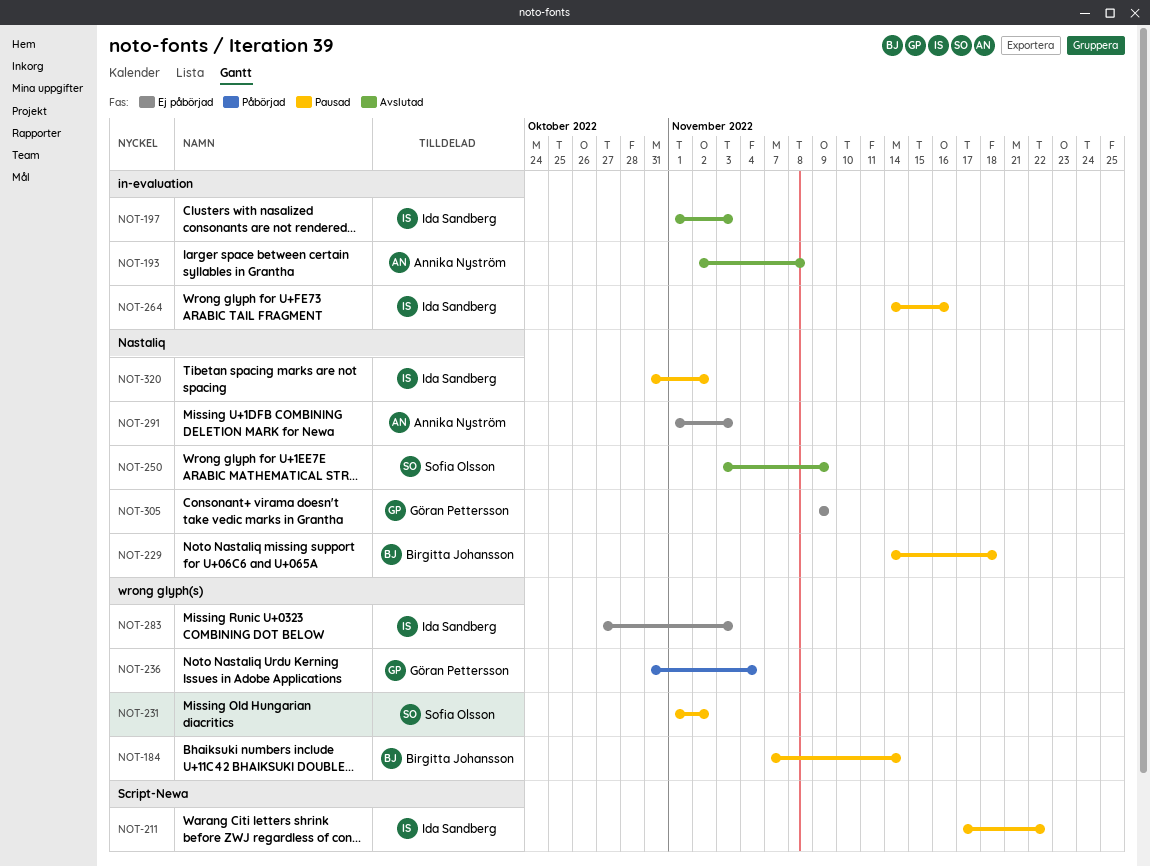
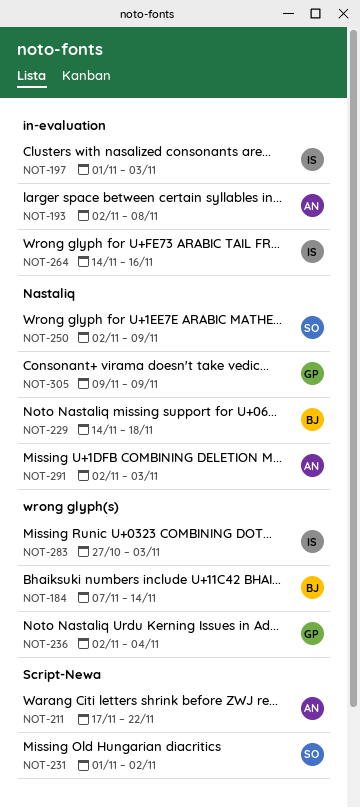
NOT-211, owner: Ida Sandberg -> Annika Nyström
NOT-231, label: wrong glyph(s) -> Script-Newa
NOT-236, start: Oct 31 -> Nov 2
NOT-250, start: Nov 3 -> Nov 2
NOT-291, start: Nov 1 -> Nov 2
NOT-320: present -> none

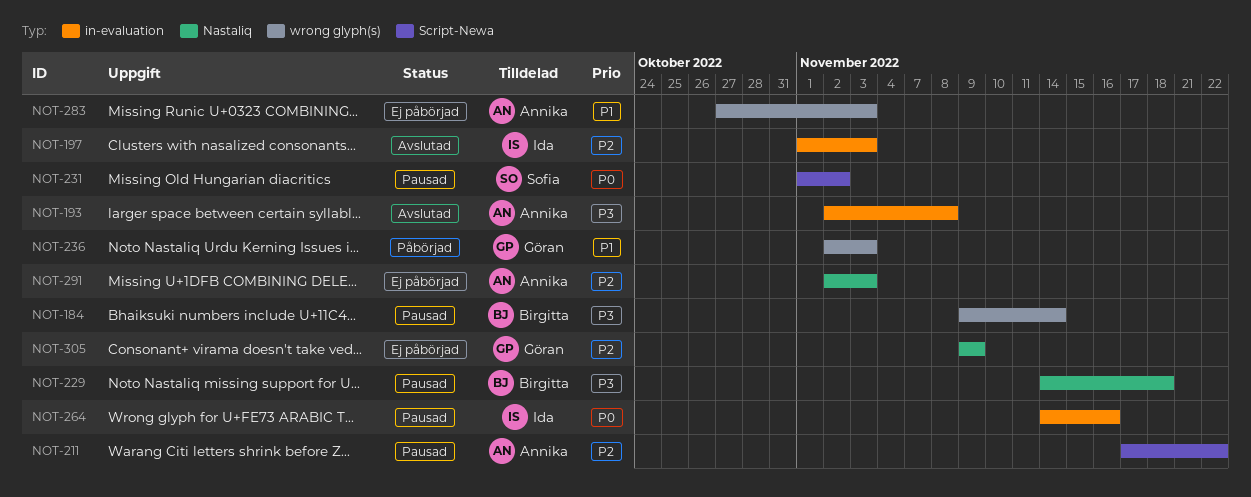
NOT-184, start: Nov 7 -> Nov 9
NOT-236, due: Nov 4 -> Nov 3
NOT-250: present -> none
NOT-283, owner: Ida -> Annika

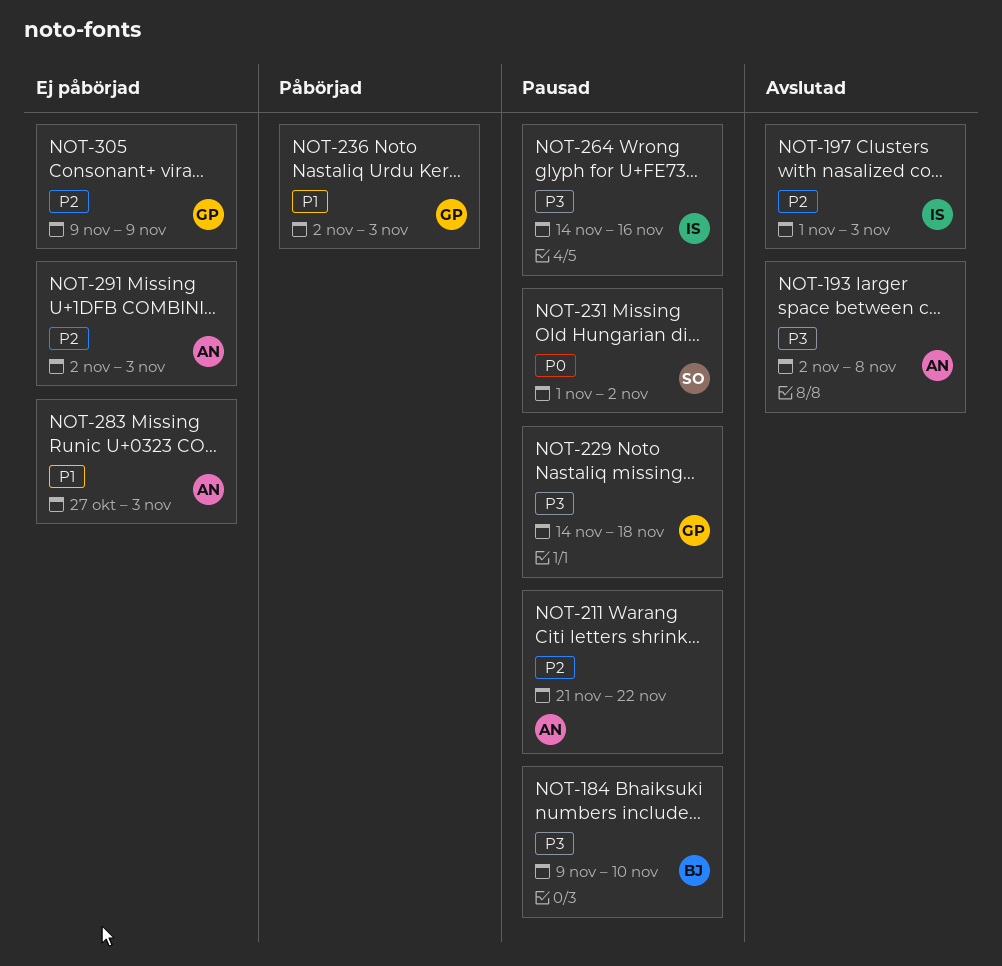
NOT-184, due: Nov 14 -> Nov 10
NOT-211, start: Nov 17 -> Nov 21
NOT-229, owner: Birgitta -> Göran
NOT-264, priority: P0 -> P3

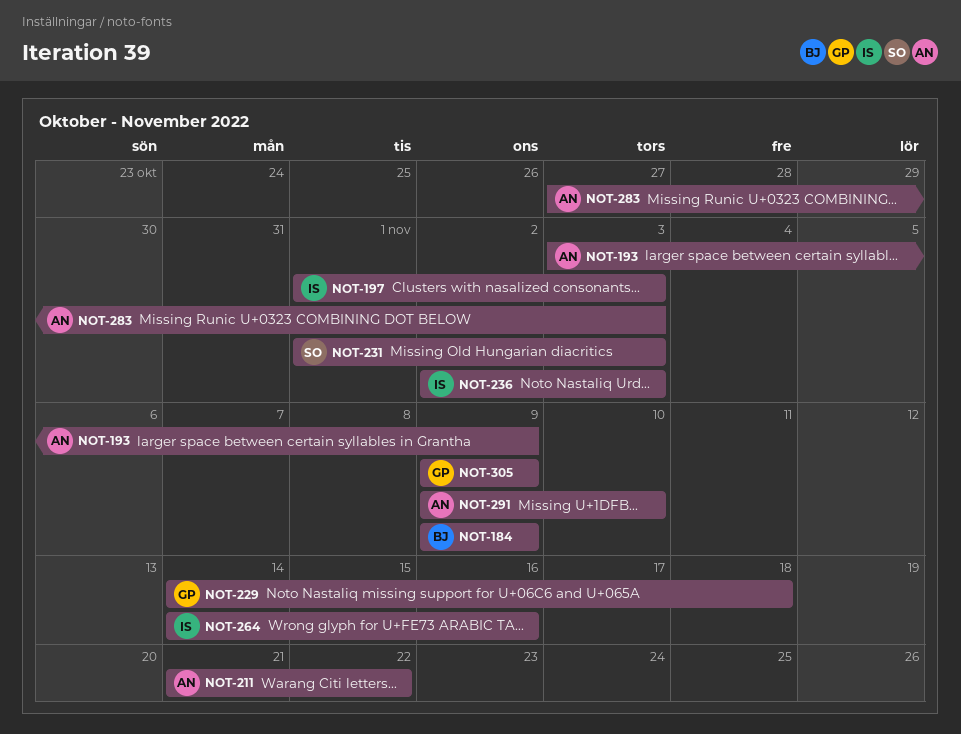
NOT-184, due: Nov 10 -> Nov 9
NOT-193, start: Nov 2 -> Nov 3
NOT-193, due: Nov 8 -> Nov 9
NOT-231, due: Nov 2 -> Nov 3
NOT-236, owner: GP -> IS
NOT-291, start: Nov 2 -> Nov 9
NOT-291, due: Nov 3 -> Nov 10

